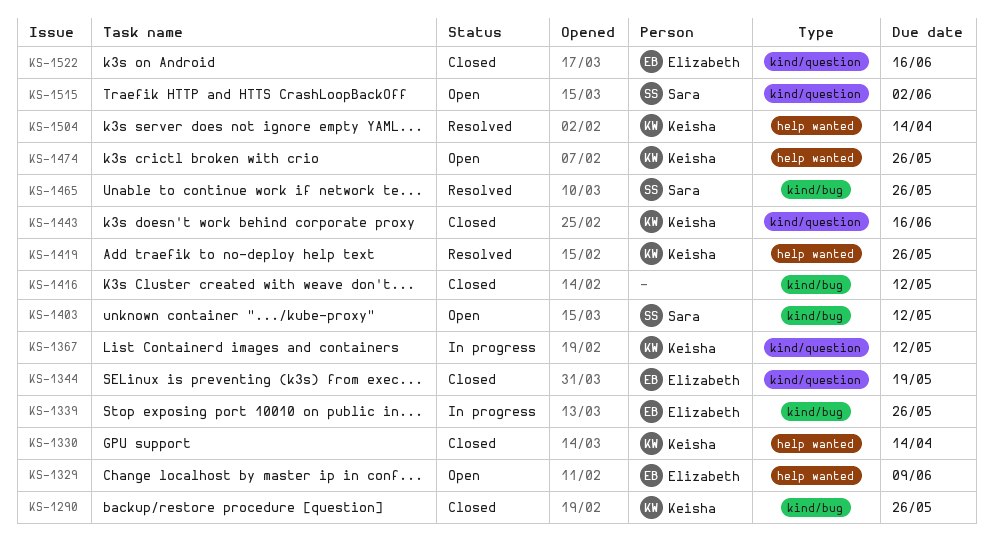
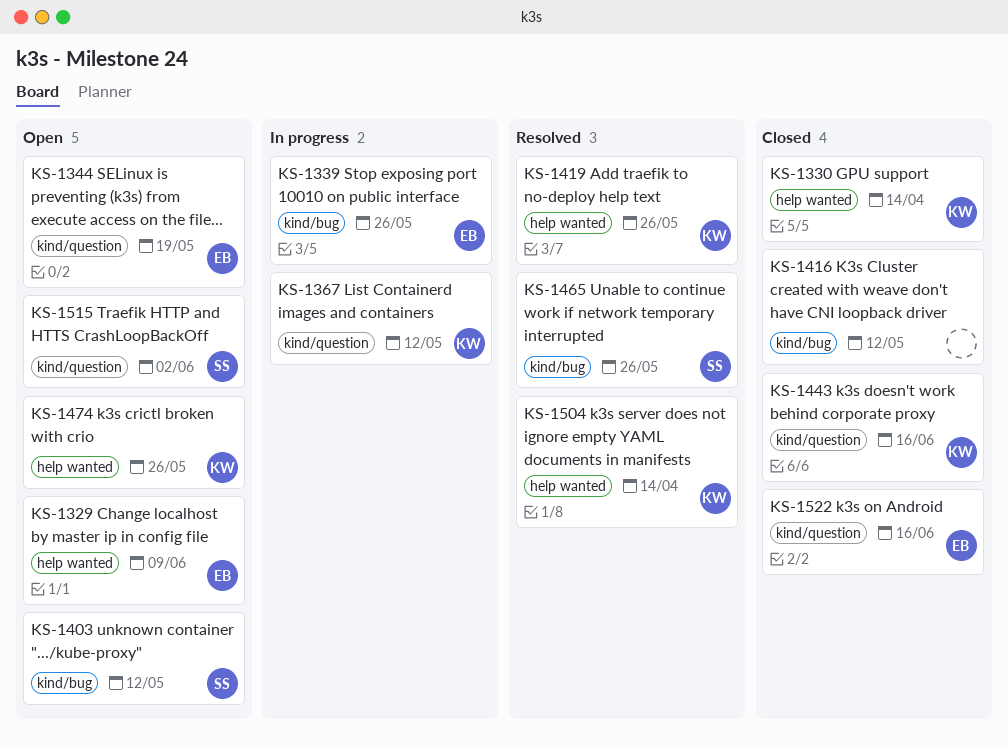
KS-1290: present -> none
KS-1344, status: Closed -> Open

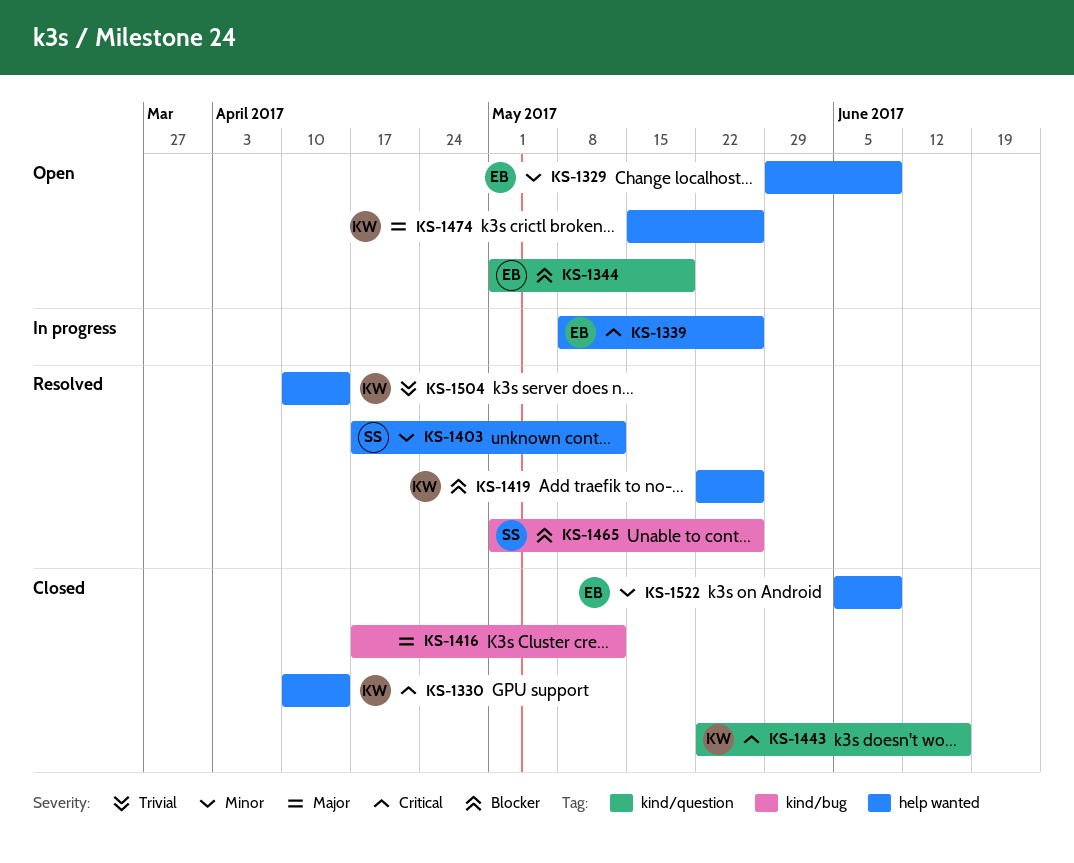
KS-1339, label: kind/bug -> help wanted
KS-1367: present -> none
KS-1403, status: Open -> Resolved
KS-1403, label: kind/bug -> help wanted
KS-1515: present -> none
KS-1522, label: kind/question -> help wanted
KS-1522, due: Jun 16 -> Jun 9

